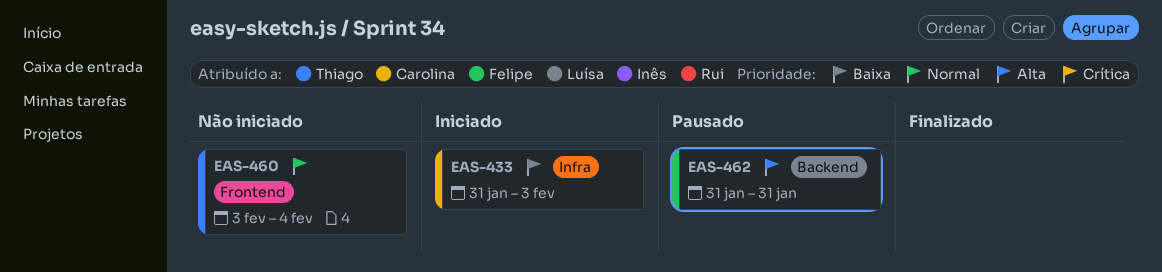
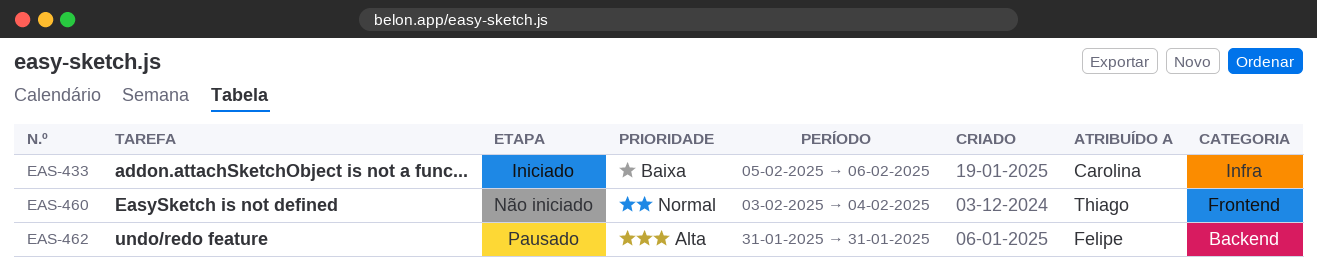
EAS-433, start: Jan 31 -> Feb 5
EAS-433, due: Feb 3 -> Feb 6

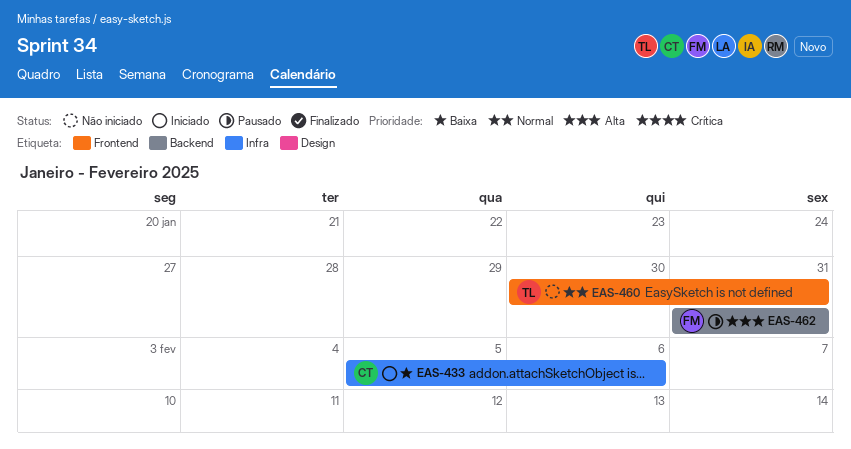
EAS-460, start: Feb 3 -> Jan 30
EAS-460, due: Feb 4 -> Jan 31

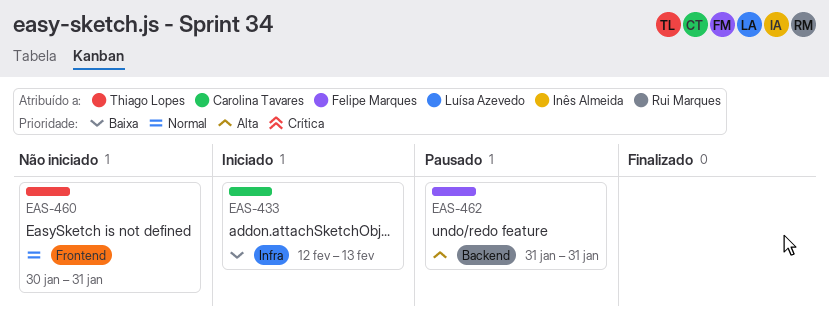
EAS-433, start: Feb 5 -> Feb 12
EAS-433, due: Feb 6 -> Feb 13

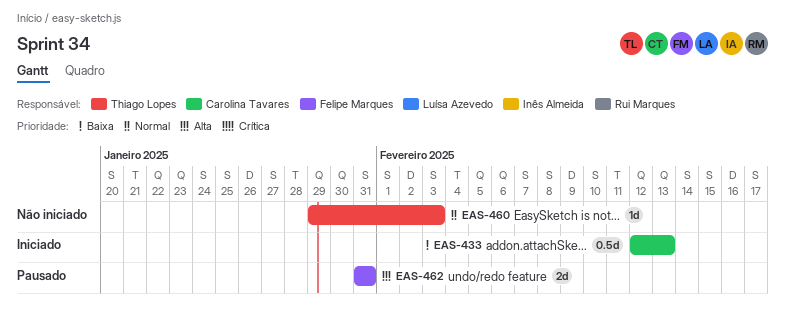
EAS-460, start: Jan 30 -> Jan 29
EAS-460, due: Jan 31 -> Feb 3

